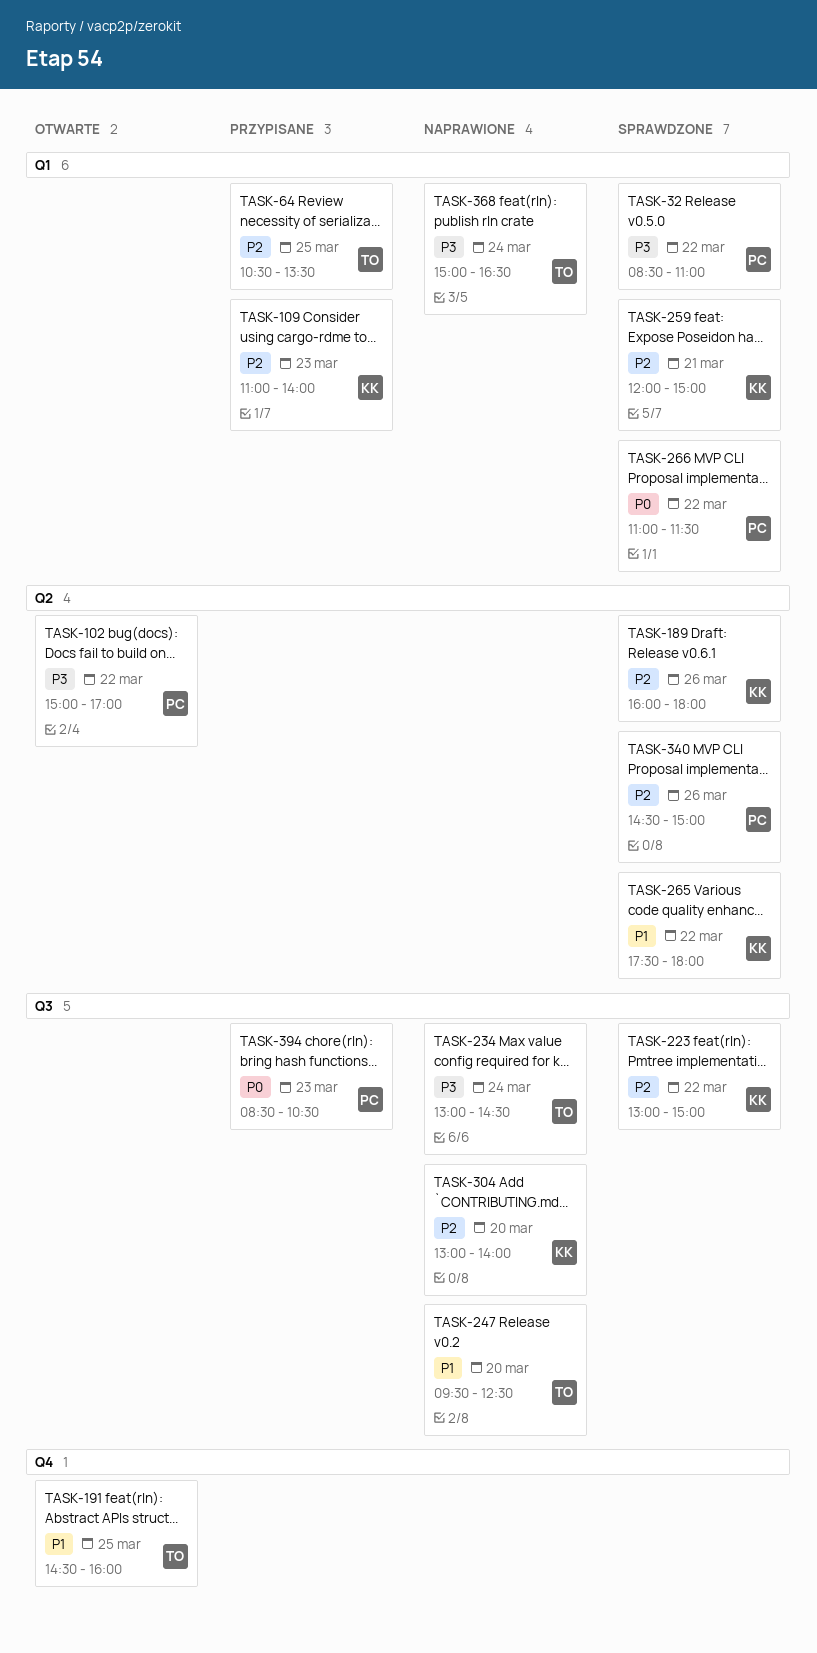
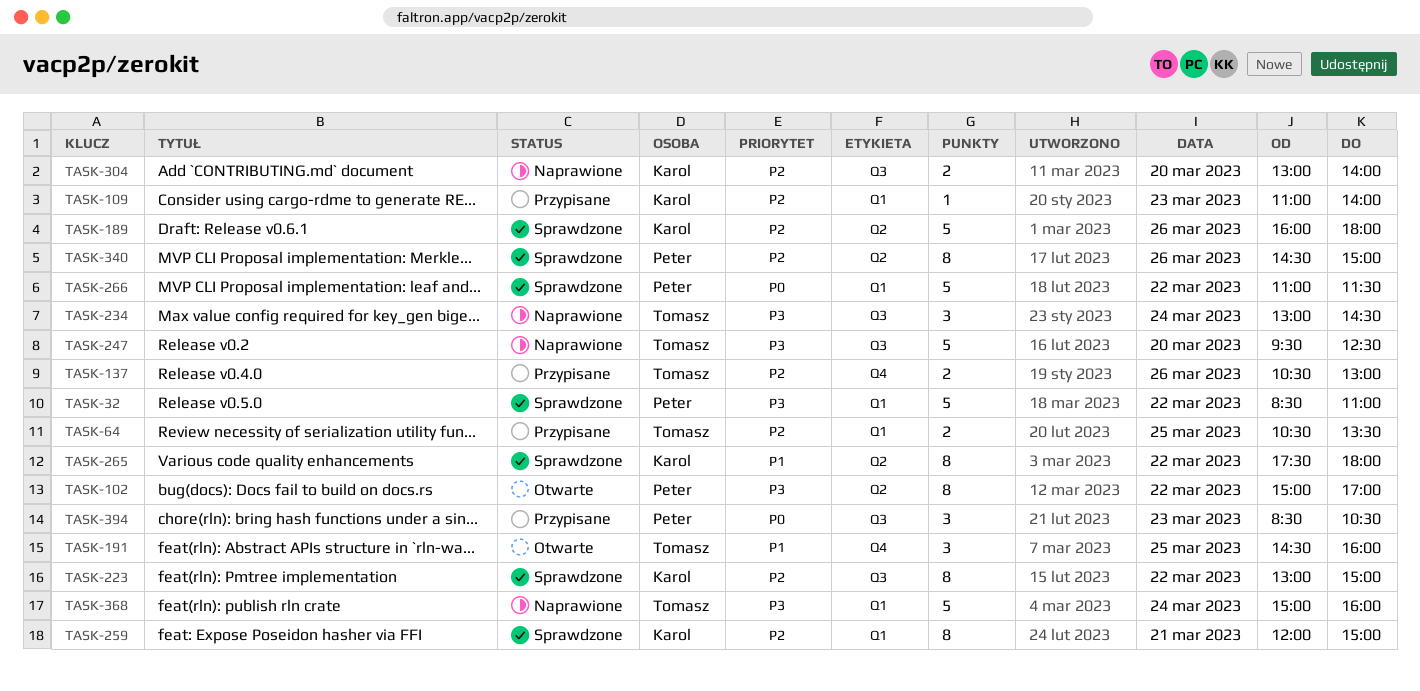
TASK-137: none -> present
TASK-247, priority: P1 -> P3
TASK-368, ends: 16:30 -> 16:00

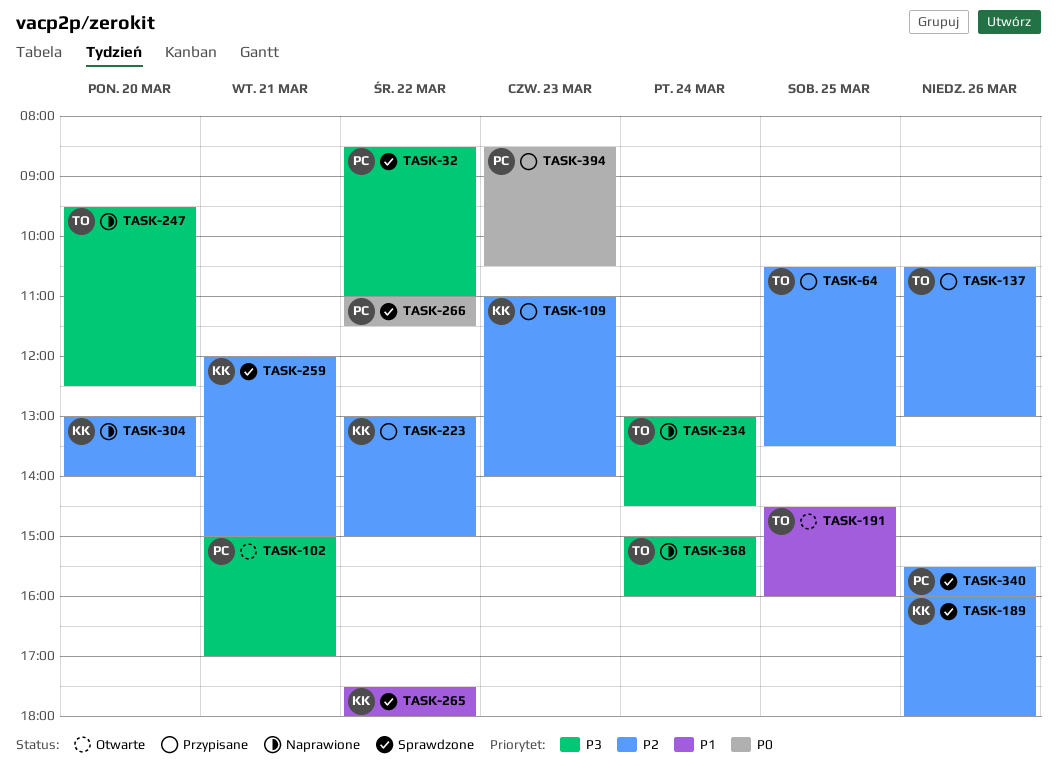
TASK-102, day: Mar 22 -> Mar 21
TASK-223, status: Sprawdzone -> Przypisane
TASK-340, begins: 14:30 -> 15:30
TASK-340, ends: 15:00 -> 16:00

